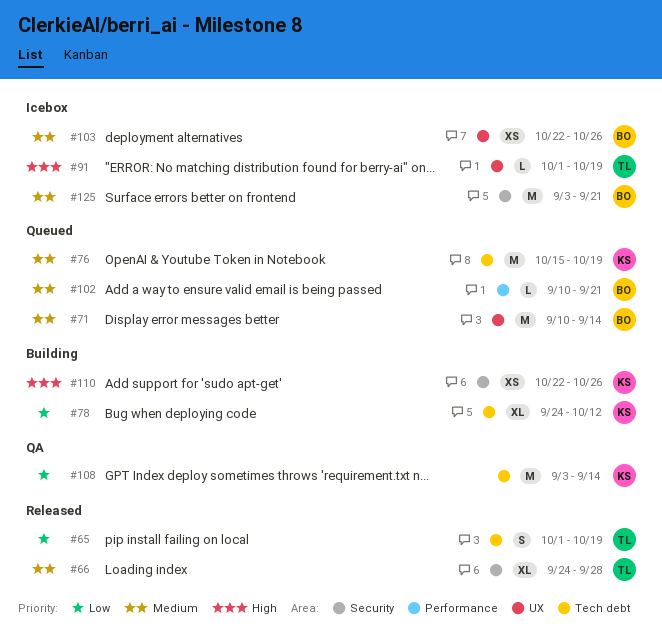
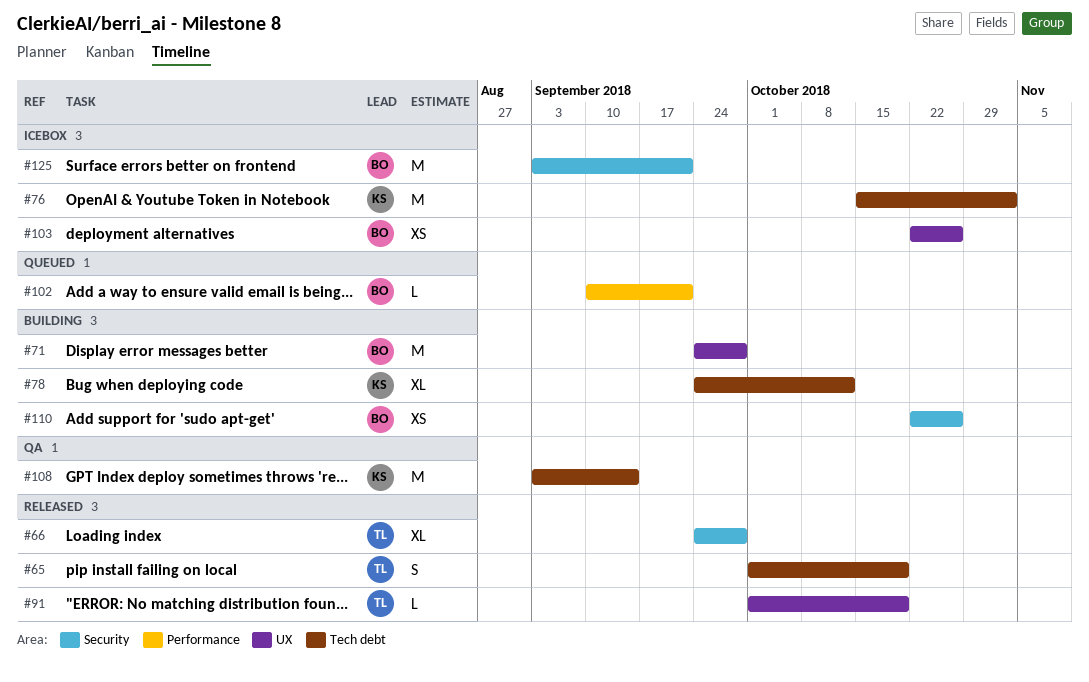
#71, status: Queued -> Building
#71, start: Sep 10 -> Sep 24
#71, due: Sep 14 -> Sep 28
#76, status: Queued -> Icebox
#76, due: Oct 19 -> Nov 2
#91, status: Icebox -> Released
#110, owner: KS -> BO

